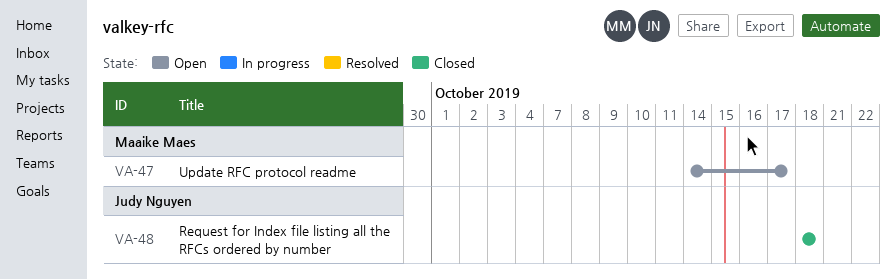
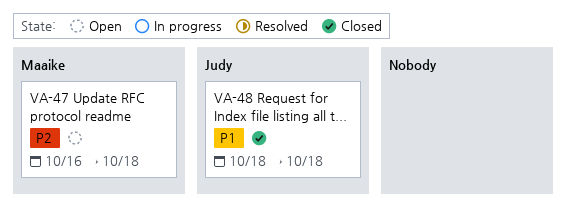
VA-47, start: Oct 14 -> Oct 16
VA-47, due: Oct 17 -> Oct 18

